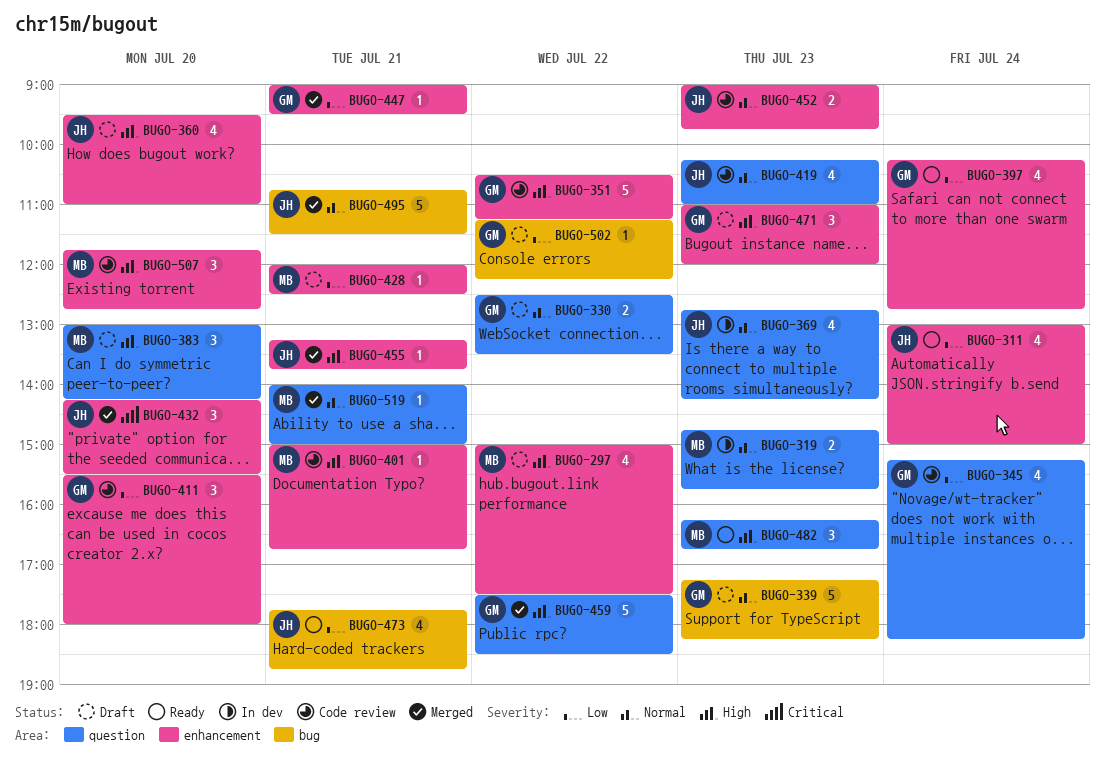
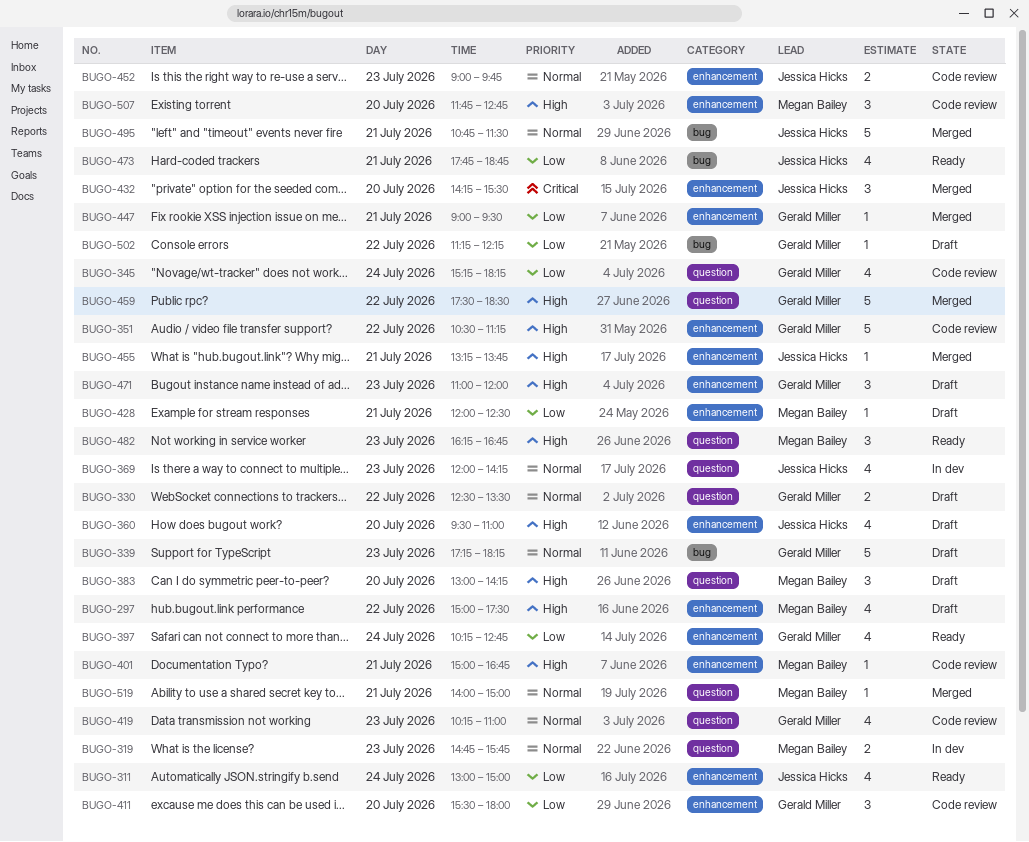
BUGO-369, begins: 12:45 -> 12:00
BUGO-419, owner: Jessica Hicks -> Gerald Miller

